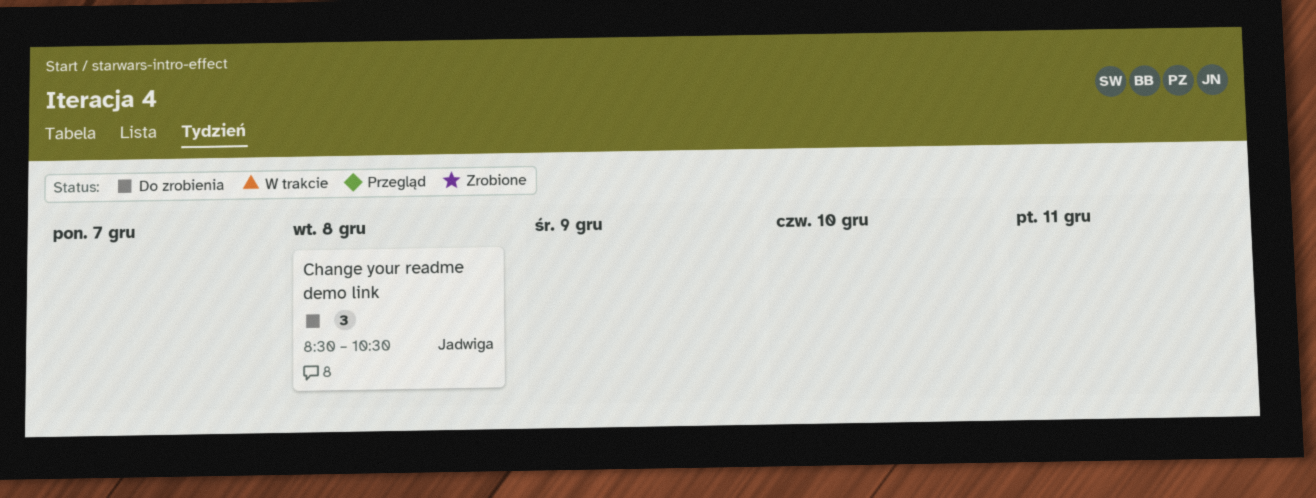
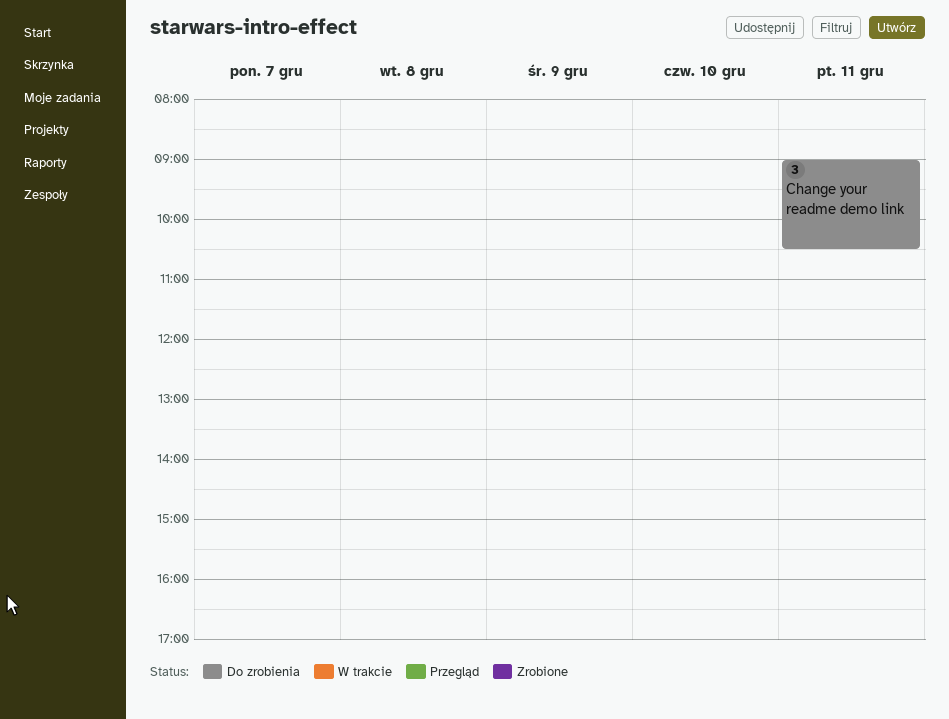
Change your readme demo link, day: Dec 8 -> Dec 11
Change your readme demo link, begins: 08:30 -> 09:00

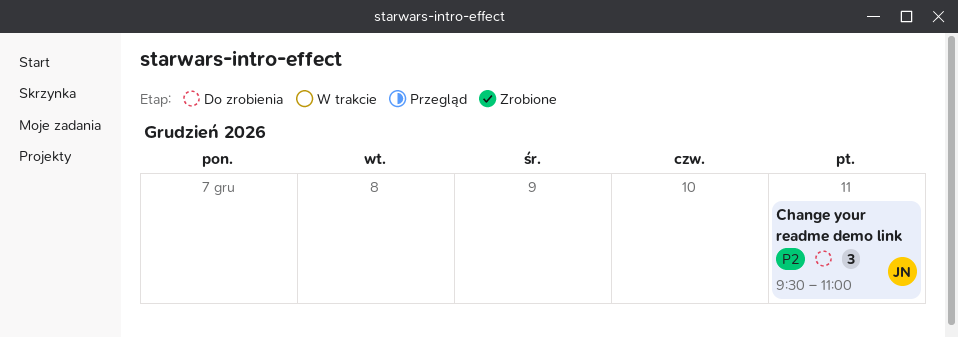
Change your readme demo link, begins: 09:00 -> 09:30
Change your readme demo link, ends: 10:30 -> 11:00

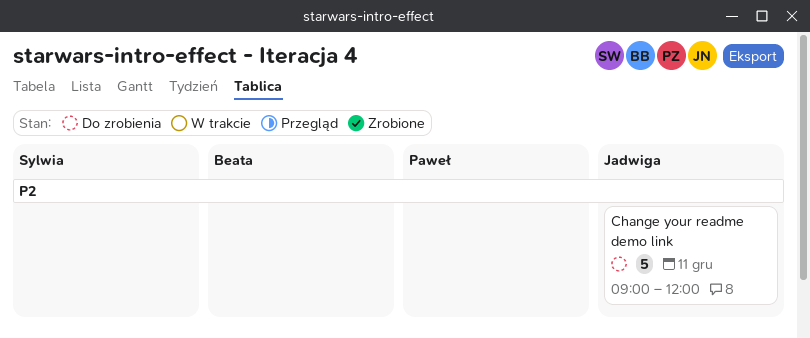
Change your readme demo link, estimate: 3 -> 5
Change your readme demo link, begins: 09:30 -> 09:00
Change your readme demo link, ends: 11:00 -> 12:00

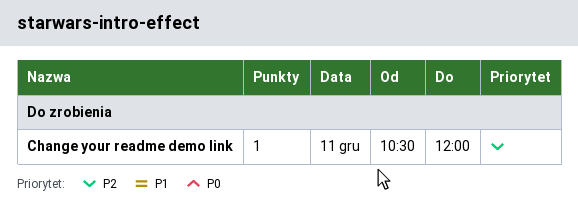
Change your readme demo link, estimate: 5 -> 1
Change your readme demo link, begins: 09:00 -> 10:30

